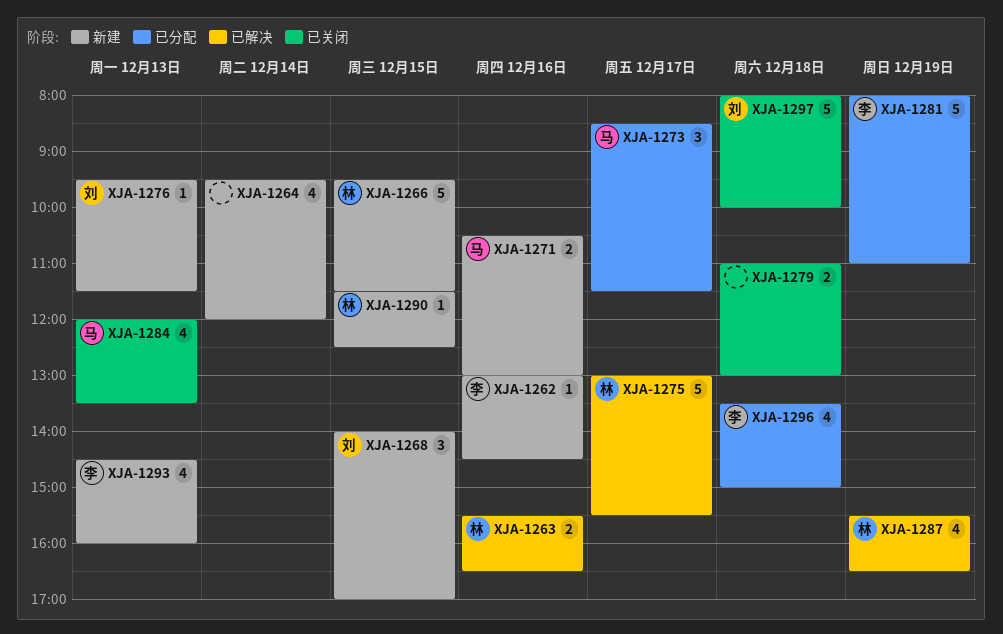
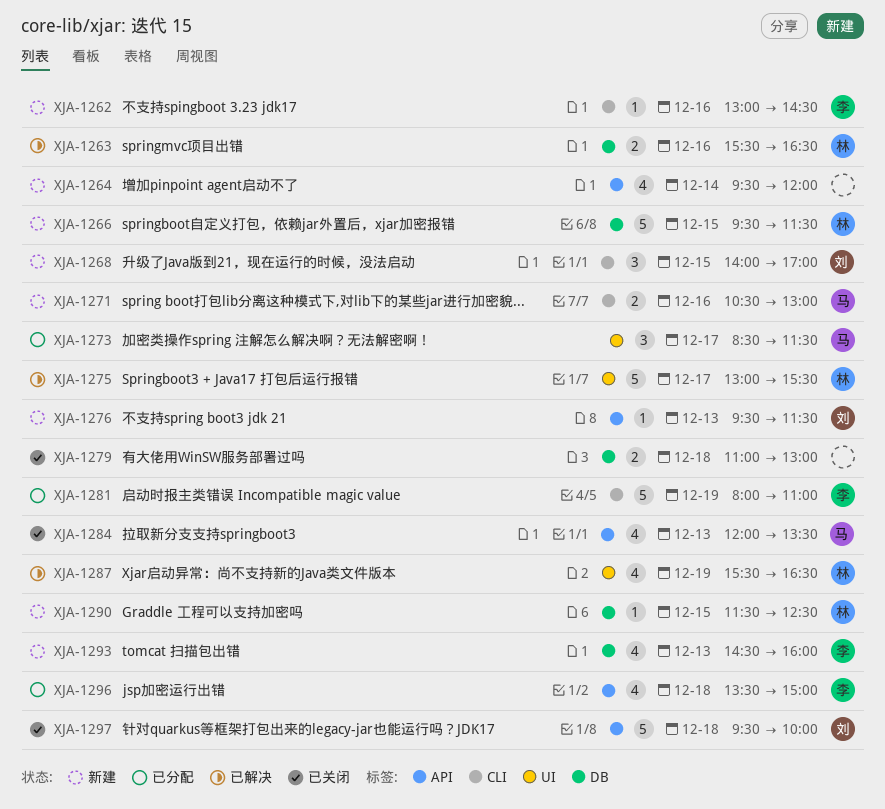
XJA-1297, begins: 08:00 -> 09:30

